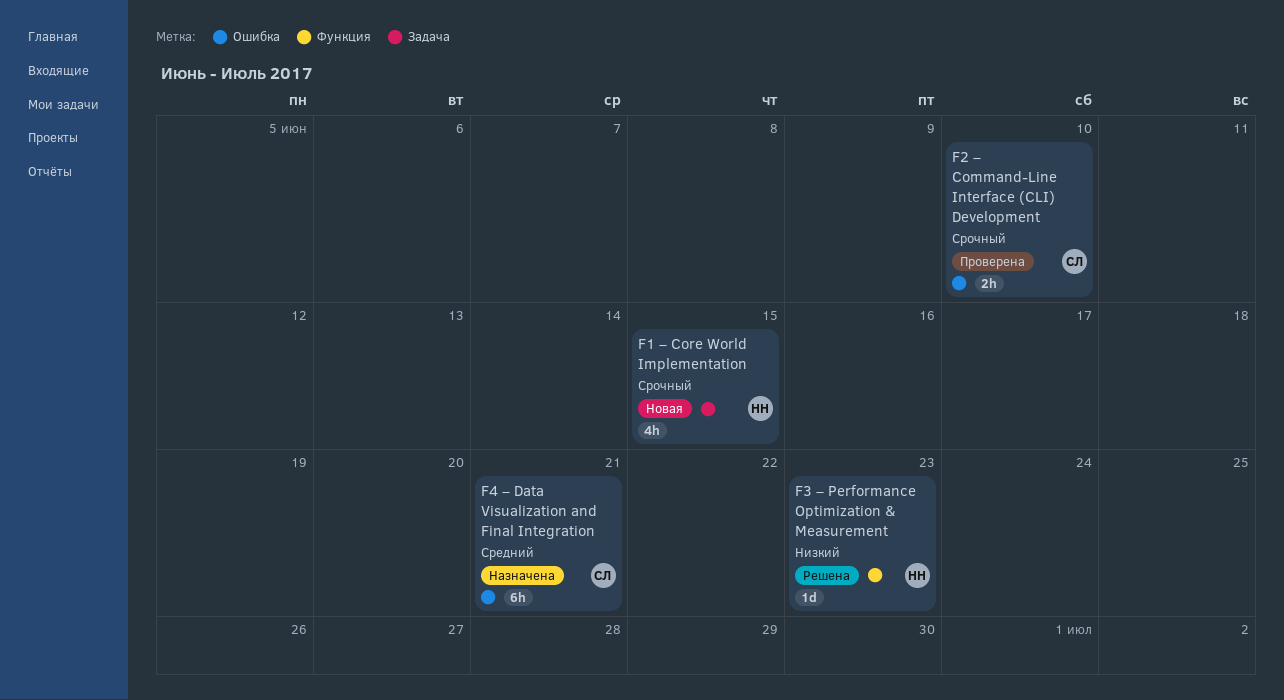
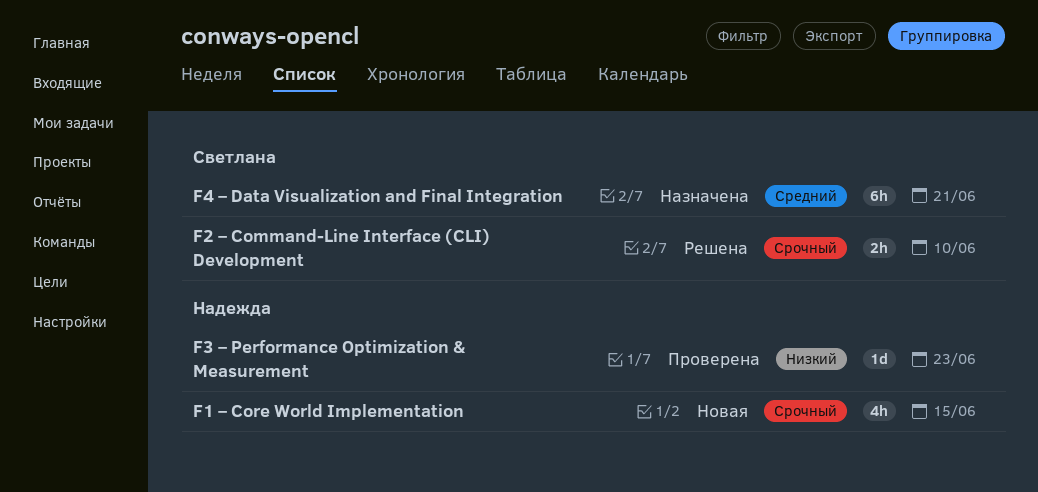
F2 – Command-Line Interface (CLI) Development, status: Проверена -> Решена
F3 – Performance Optimization & Measurement, status: Решена -> Проверена

